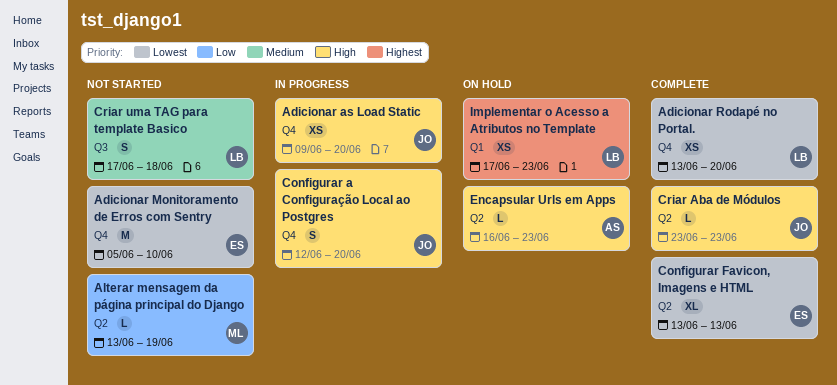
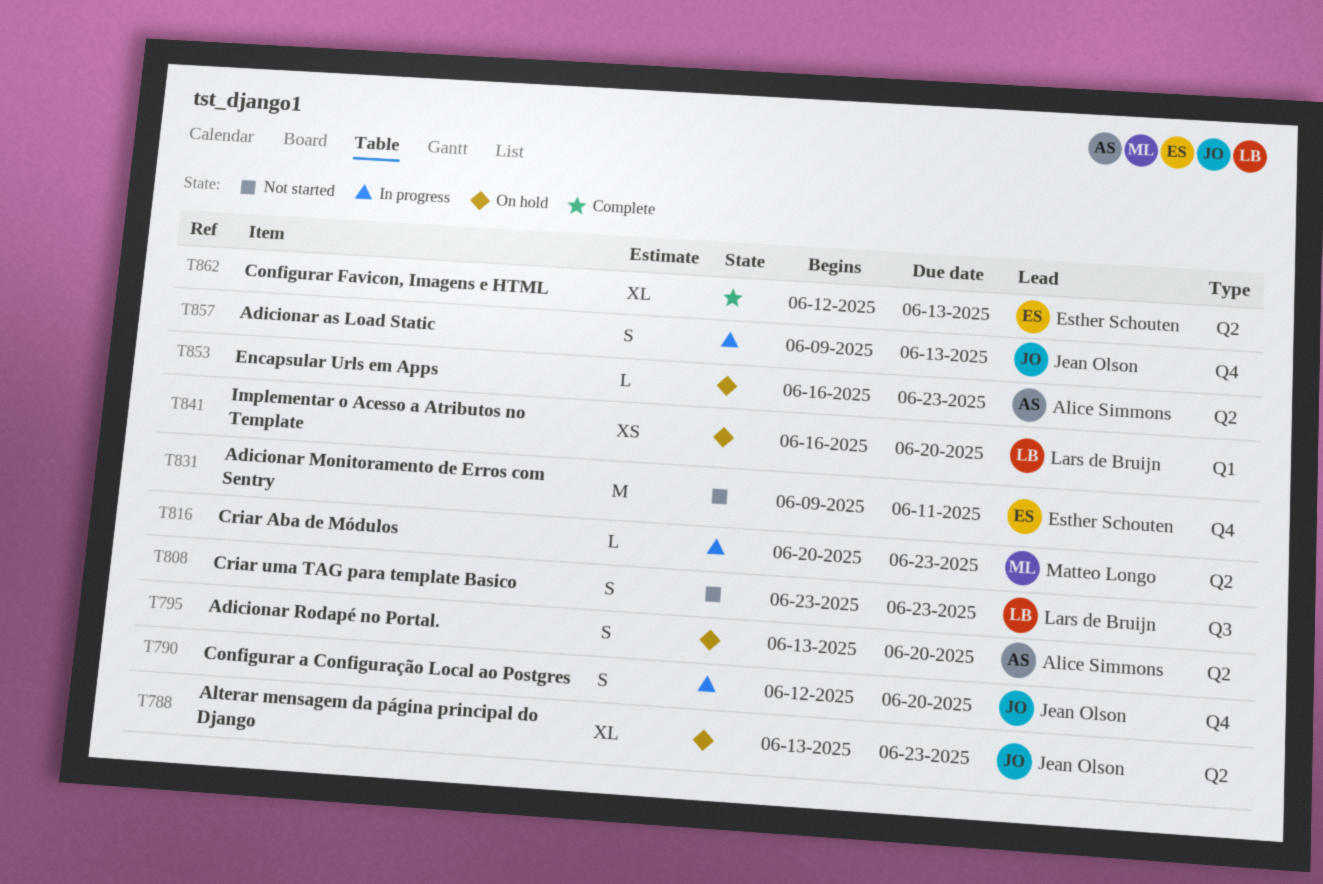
Adicionar as Load Static, estimate: XS -> S
Adicionar as Load Static, due: Jun 20 -> Jun 13
Adicionar Monitoramento de Erros com Sentry, start: Jun 5 -> Jun 9
Adicionar Monitoramento de Erros com Sentry, due: Jun 10 -> Jun 11
Adicionar Rodapé no Portal., status: Complete -> On hold
Adicionar Rodapé no Portal., owner: Lars de Bruijn -> Alice Simmons
Adicionar Rodapé no Portal., label: Q4 -> Q2
Adicionar Rodapé no Portal., estimate: XS -> S
Alterar mensagem da página principal do Django, status: Not started -> On hold
Alterar mensagem da página principal do Django, owner: Matteo Longo -> Jean Olson
Alterar mensagem da página principal do Django, estimate: L -> XL
Alterar mensagem da página principal do Django, due: Jun 19 -> Jun 23
Configurar Favicon, Imagens e HTML, start: Jun 13 -> Jun 12
Criar Aba de Módulos, status: Complete -> In progress
Criar Aba de Módulos, owner: Jean Olson -> Matteo Longo
Criar Aba de Módulos, start: Jun 23 -> Jun 20
Criar uma TAG para template Basico, start: Jun 17 -> Jun 23
Criar uma TAG para template Basico, due: Jun 18 -> Jun 23
Implementar o Acesso a Atributos no Template, start: Jun 17 -> Jun 16
Implementar o Acesso a Atributos no Template, due: Jun 23 -> Jun 20

